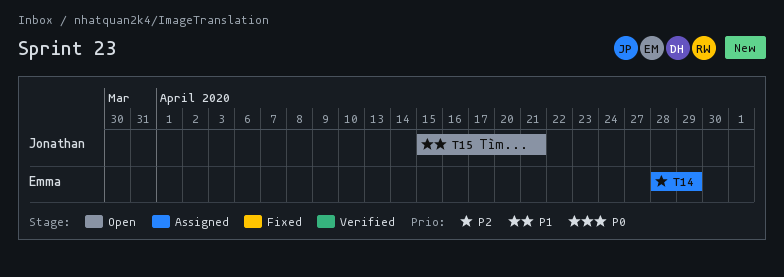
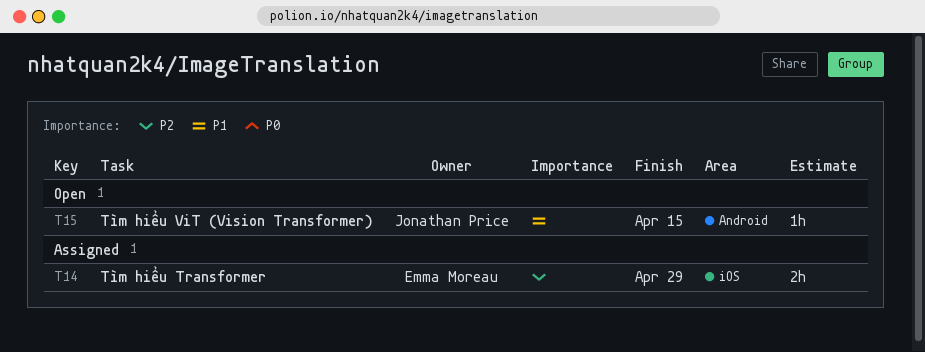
T15, due: Apr 21 -> Apr 15

